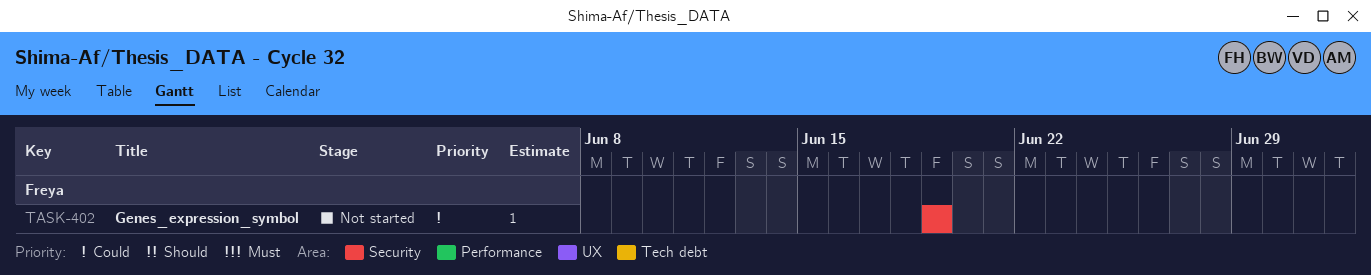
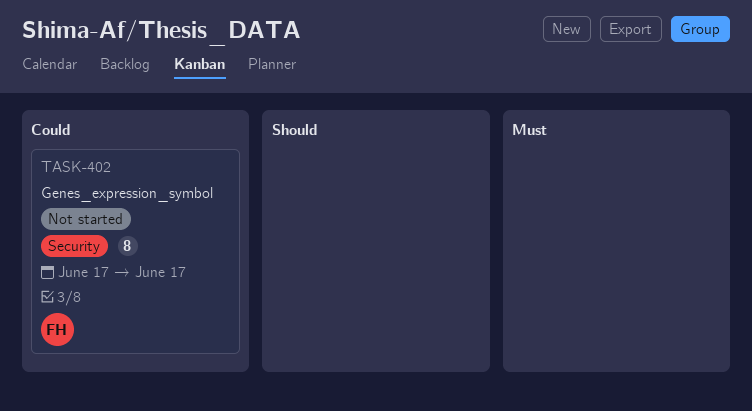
TASK-402, estimate: 1 -> 8
TASK-402, start: Jun 19 -> Jun 17
TASK-402, due: Jun 19 -> Jun 17

